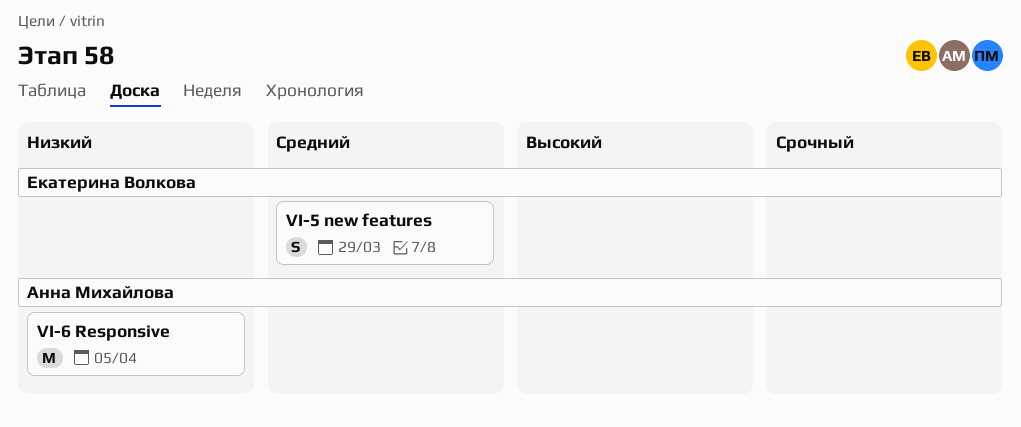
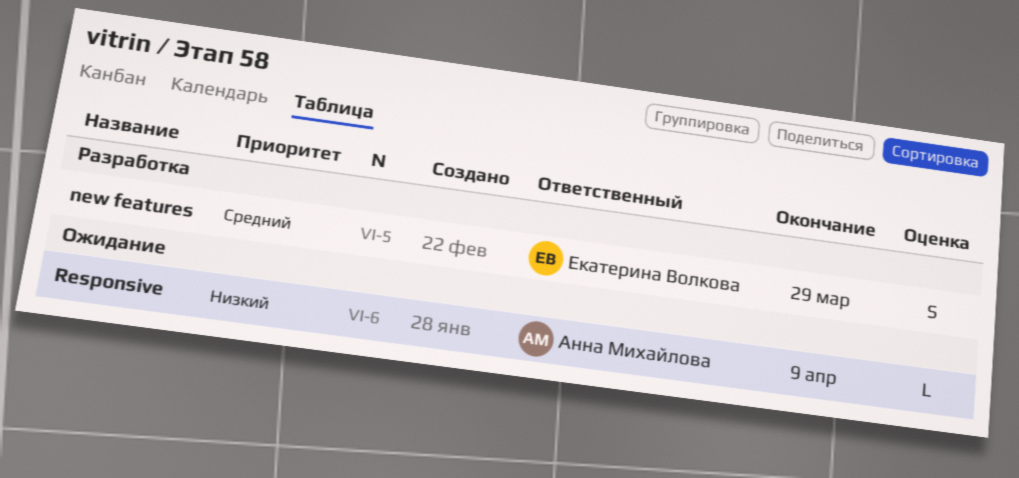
VI-6, estimate: M -> L
VI-6, due: Apr 5 -> Apr 9

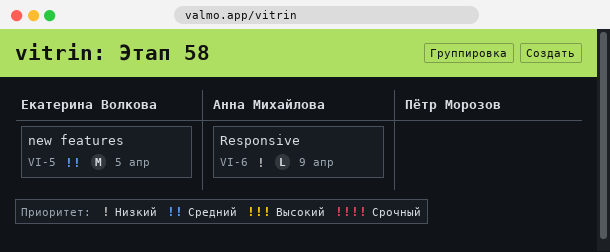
VI-5, estimate: S -> M
VI-5, due: Mar 29 -> Apr 5

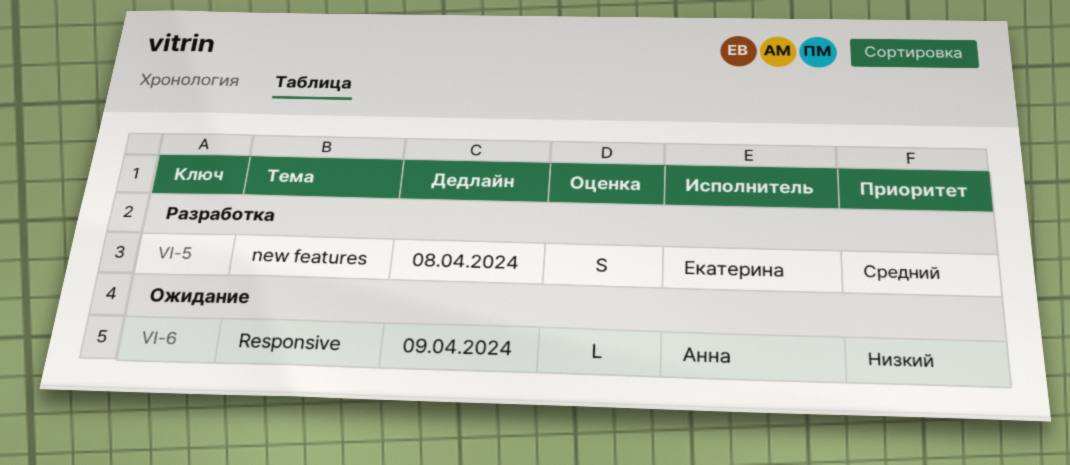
VI-5, estimate: M -> S
VI-5, due: Apr 5 -> Apr 8

